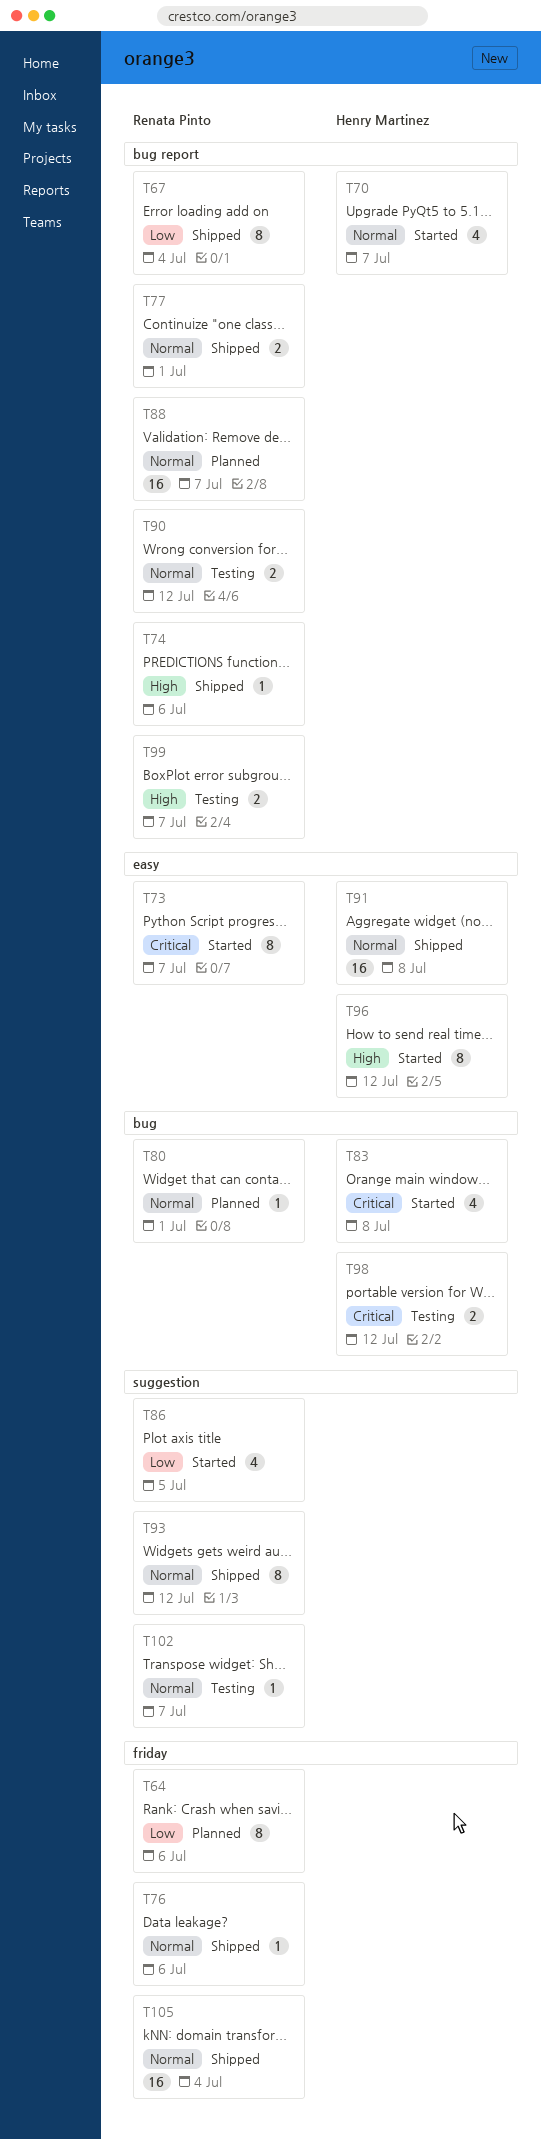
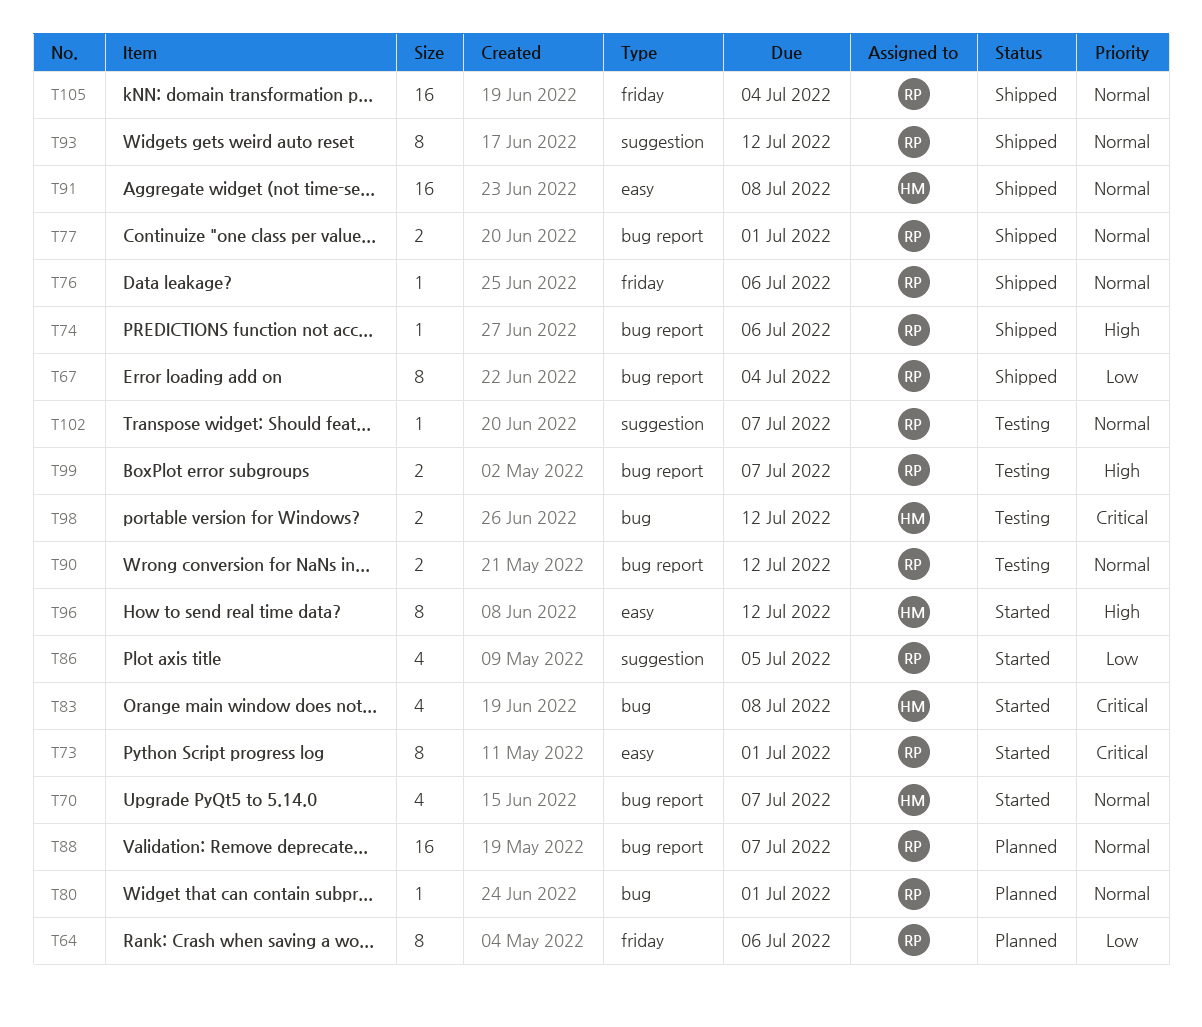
T73, due: Jul 7 -> Jul 1

